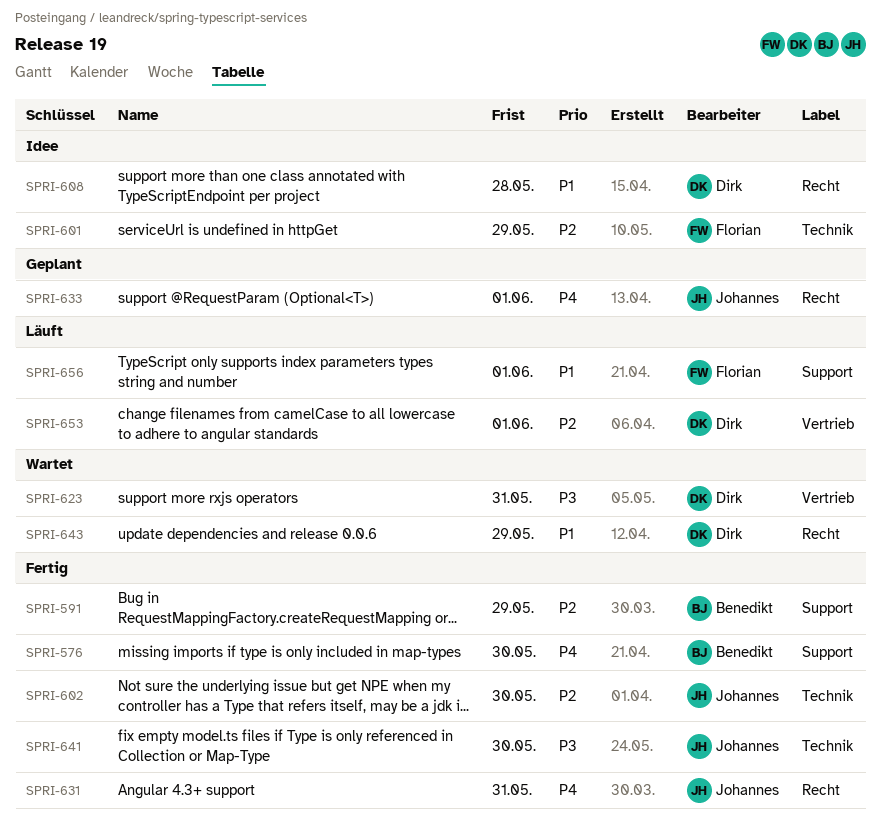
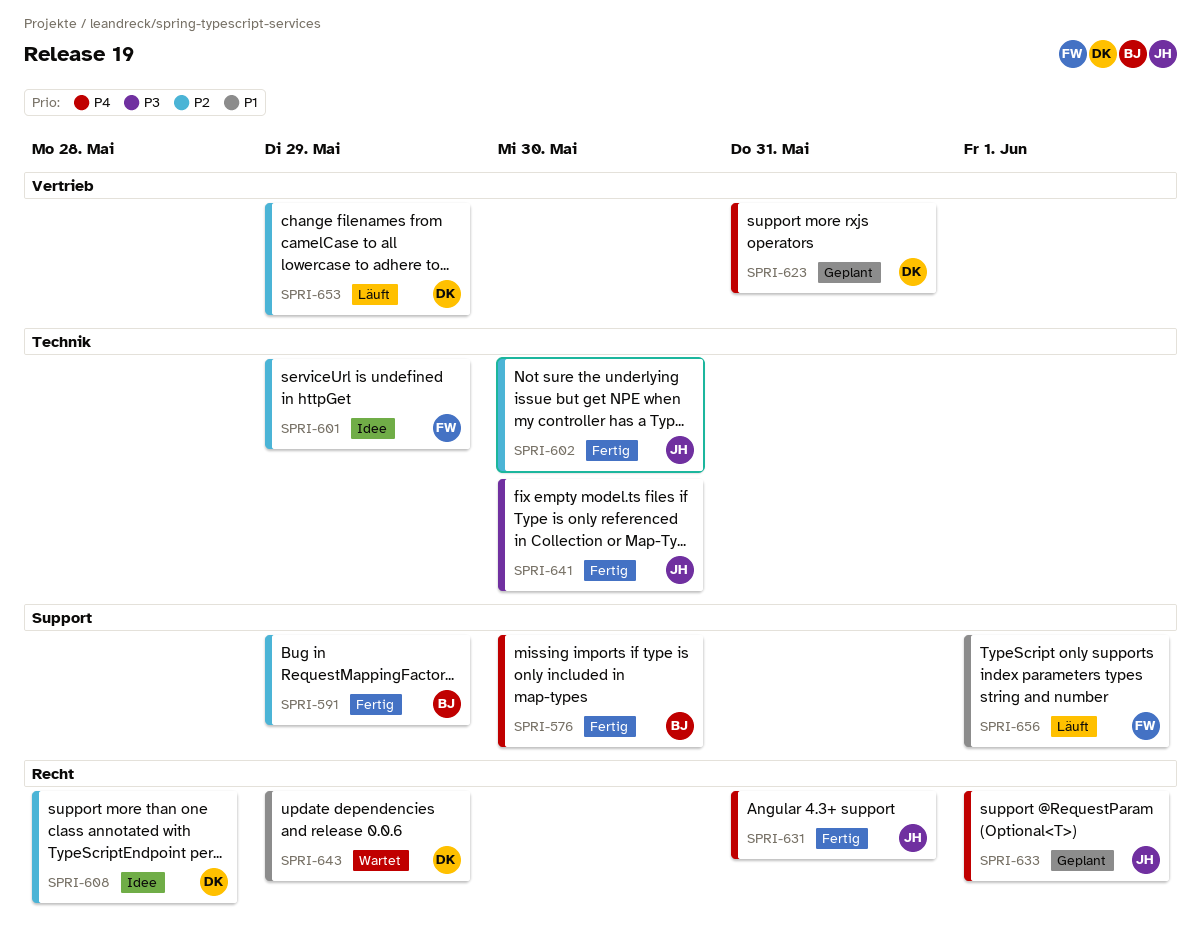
SPRI-608, priority: P1 -> P2
SPRI-623, status: Wartet -> Geplant
SPRI-623, priority: P3 -> P4
SPRI-653, due: Jun 1 -> May 29

